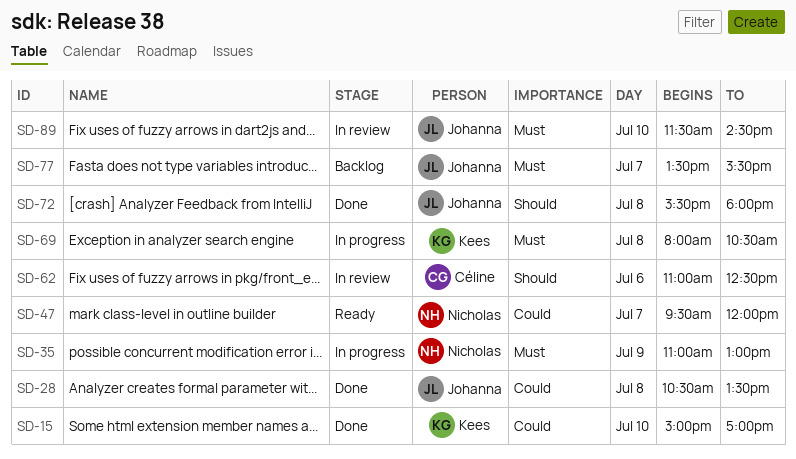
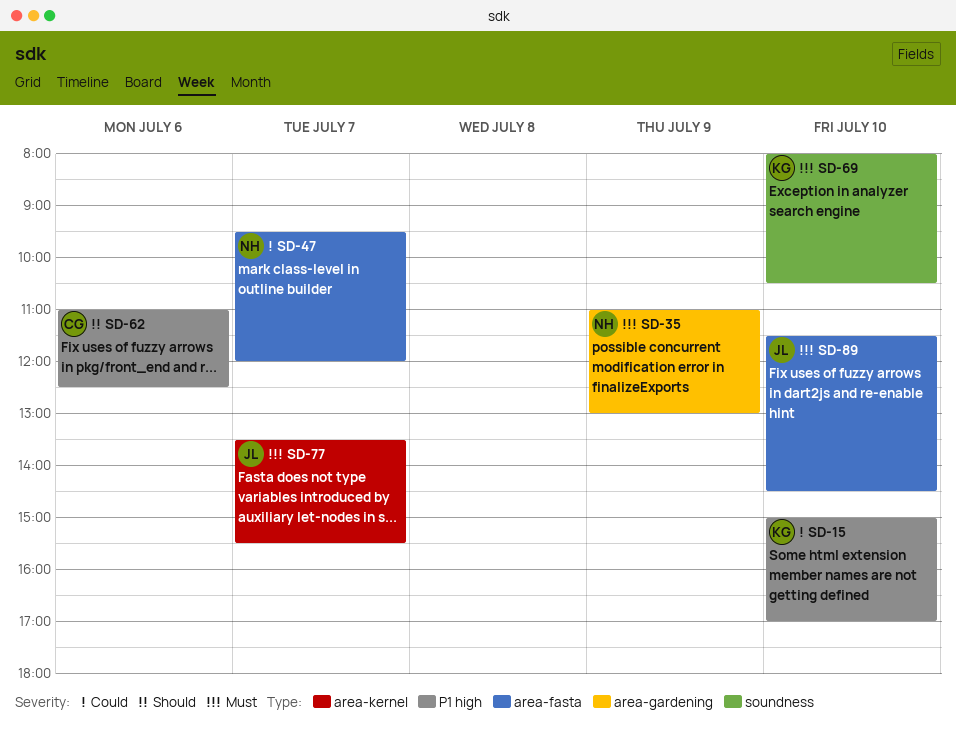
SD-28: present -> none
SD-69, day: Jul 8 -> Jul 10
SD-72: present -> none

